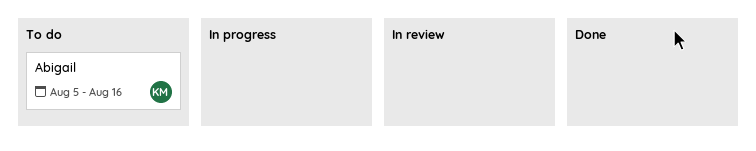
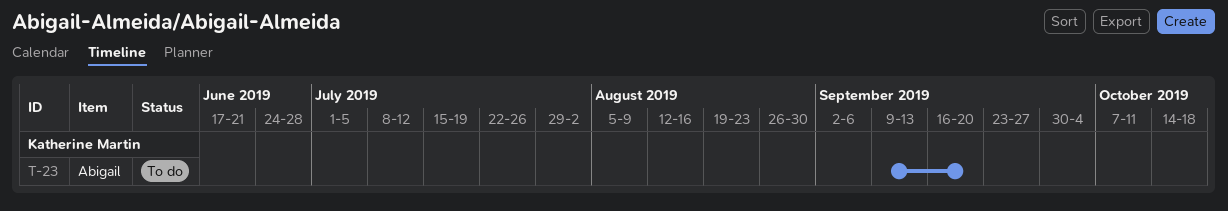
Abigail, start: Aug 5 -> Sep 9
Abigail, due: Aug 16 -> Sep 20

